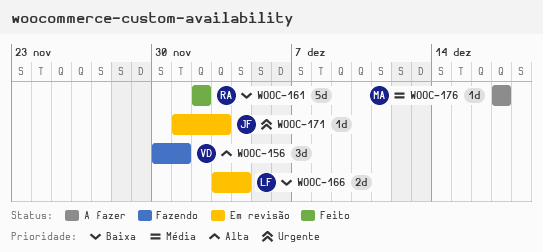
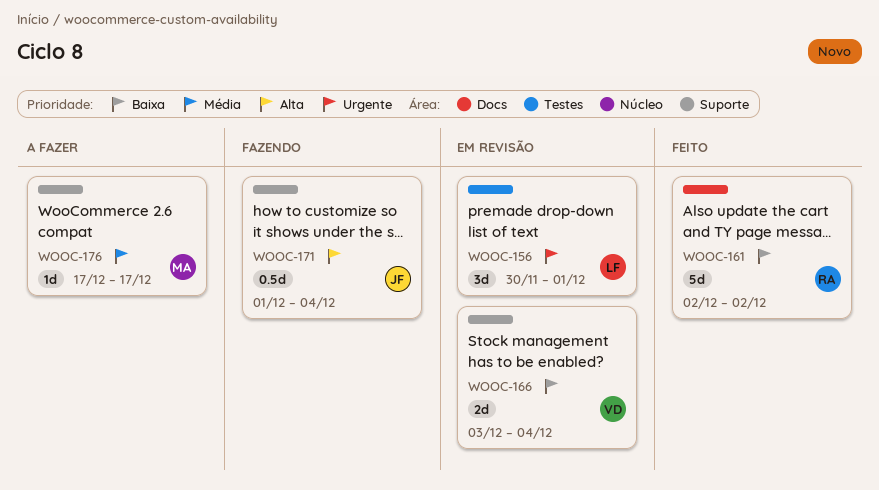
WOOC-156, status: Fazendo -> Em revisão
WOOC-156, owner: VD -> LF
WOOC-156, priority: Alta -> Urgente
WOOC-166, owner: LF -> VD
WOOC-171, status: Em revisão -> Fazendo
WOOC-171, priority: Urgente -> Alta
WOOC-171, estimate: 1d -> 0.5d
WOOC-171, due: Dec 3 -> Dec 4

